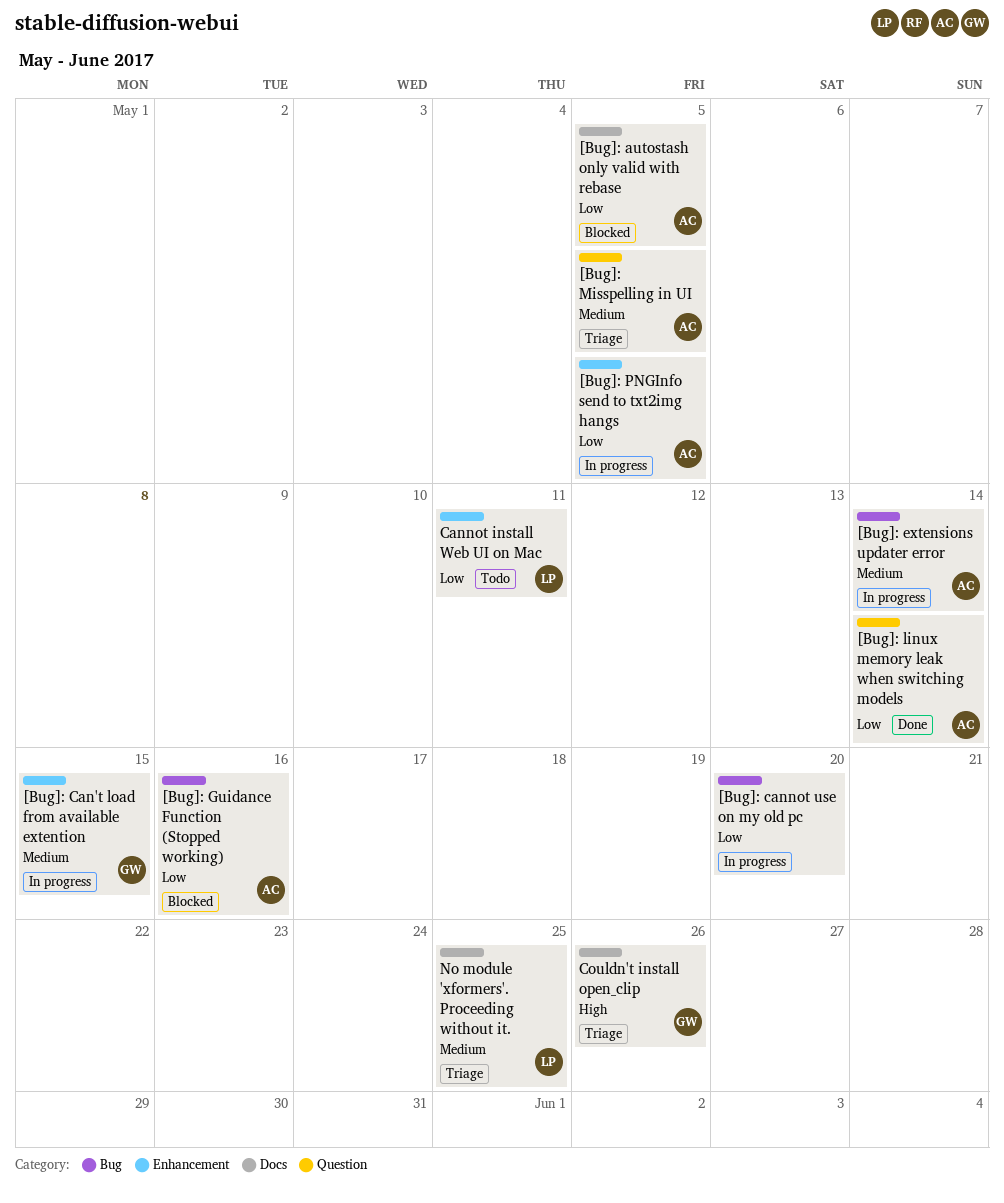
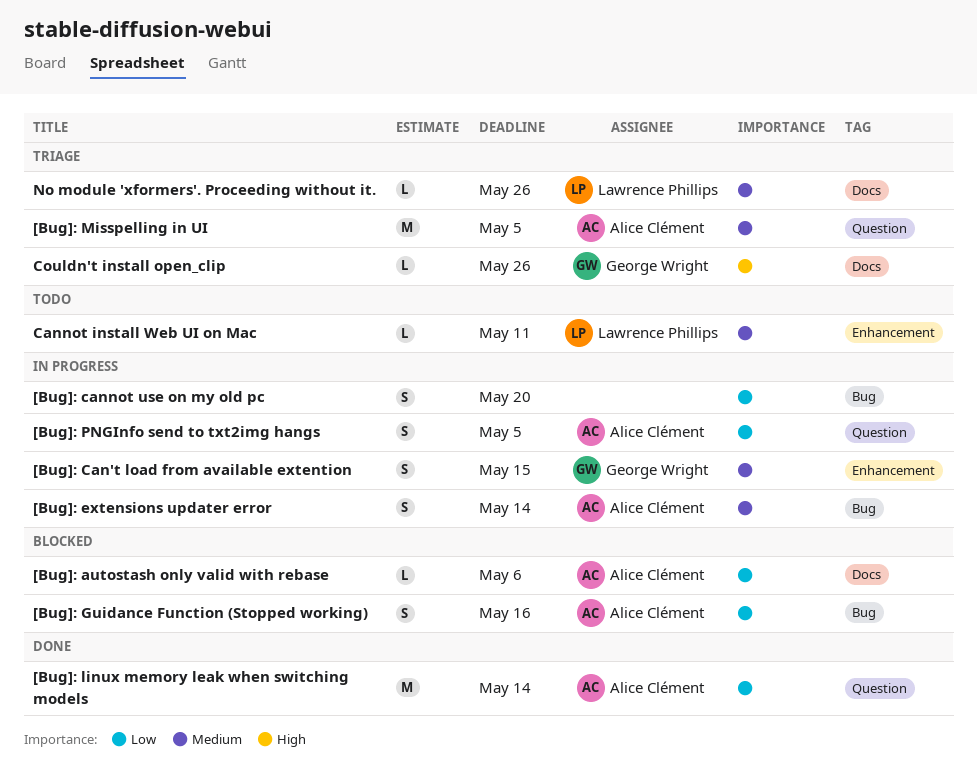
[Bug]: autostash only valid with rebase, due: May 5 -> May 6
[Bug]: PNGInfo send to txt2img hangs, label: Enhancement -> Question
Cannot install Web UI on Mac, priority: Low -> Medium
No module 'xformers'. Proceeding without it., due: May 25 -> May 26

